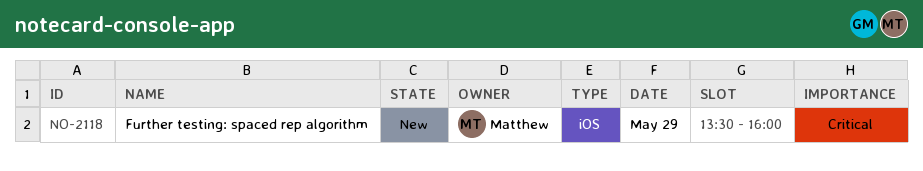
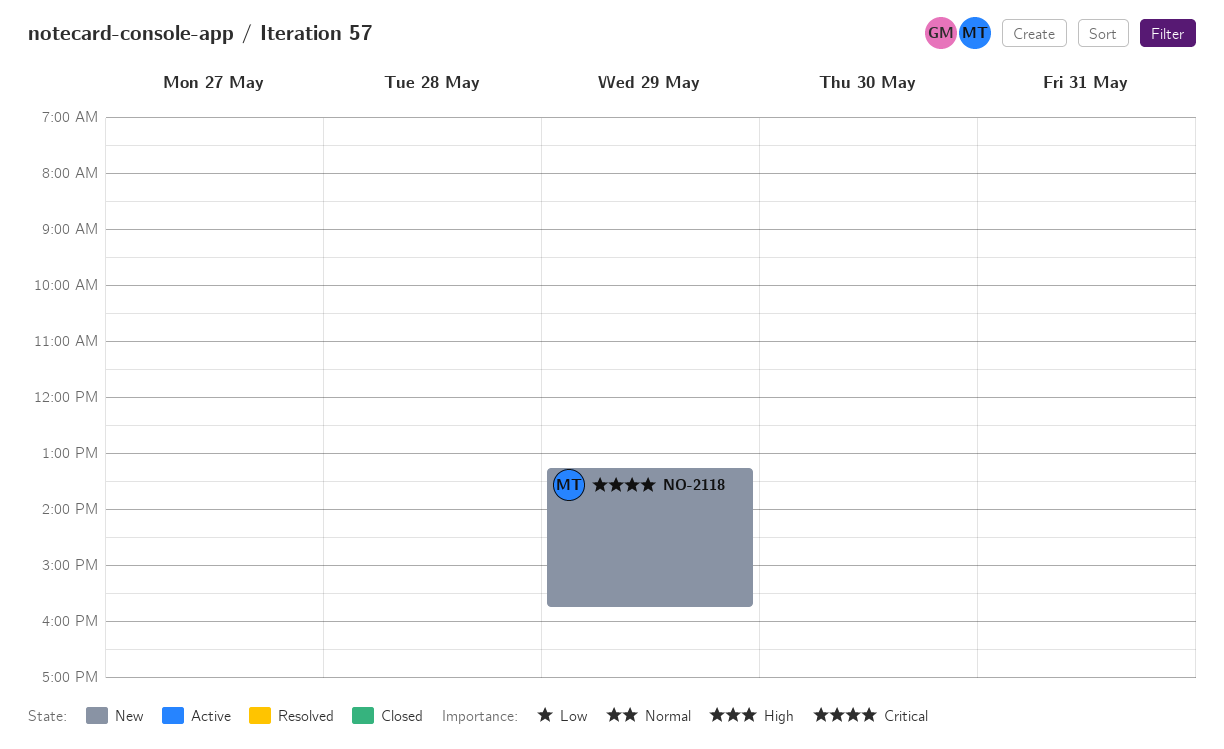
NO-2118, begins: 13:30 -> 13:15
NO-2118, ends: 16:00 -> 15:45

